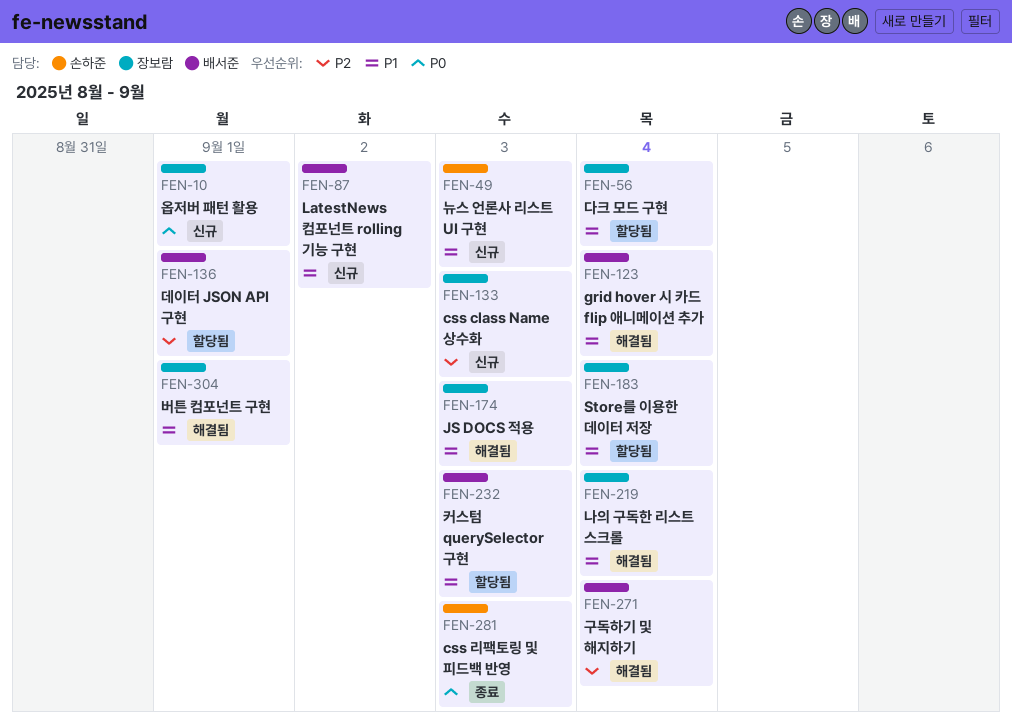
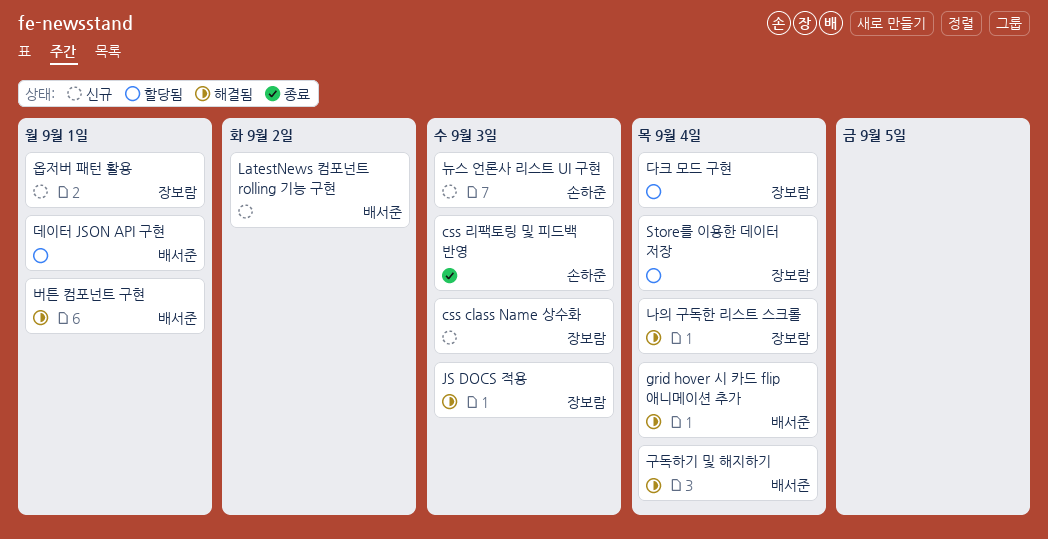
버튼 컴포넌트 구현, owner: 장보람 -> 배서준
커스텀 querySelector 구현: present -> none

